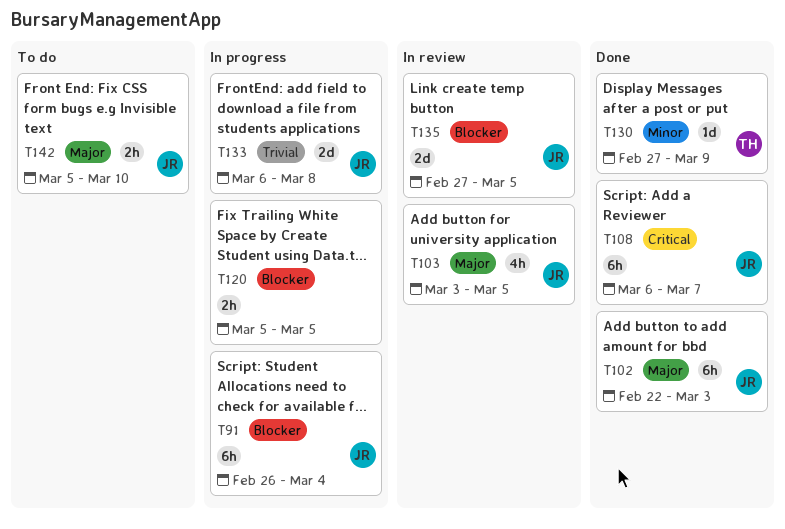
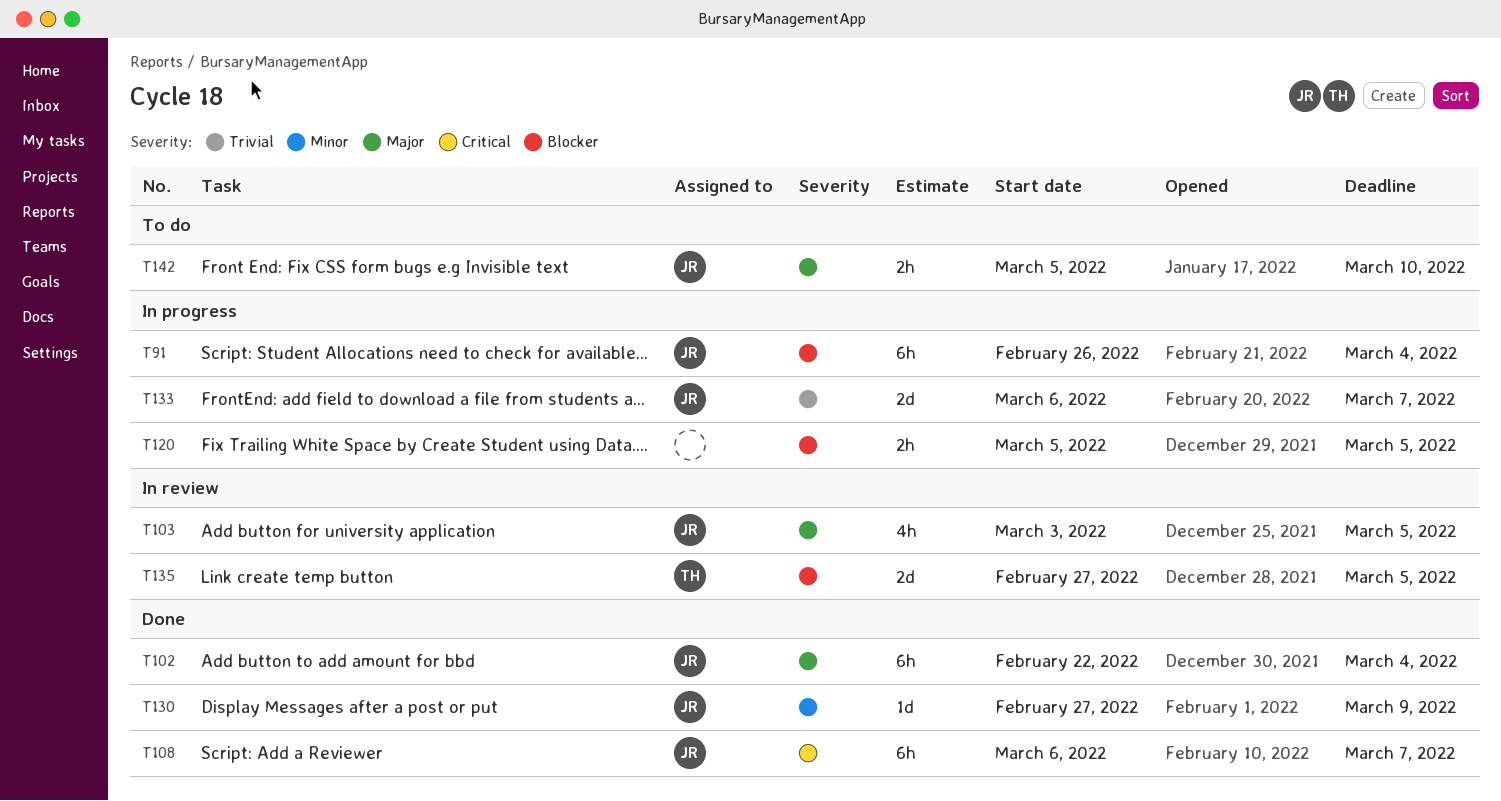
T102, due: Mar 3 -> Mar 4
T130, owner: TH -> JR
T133, due: Mar 8 -> Mar 7
T135, owner: JR -> TH

